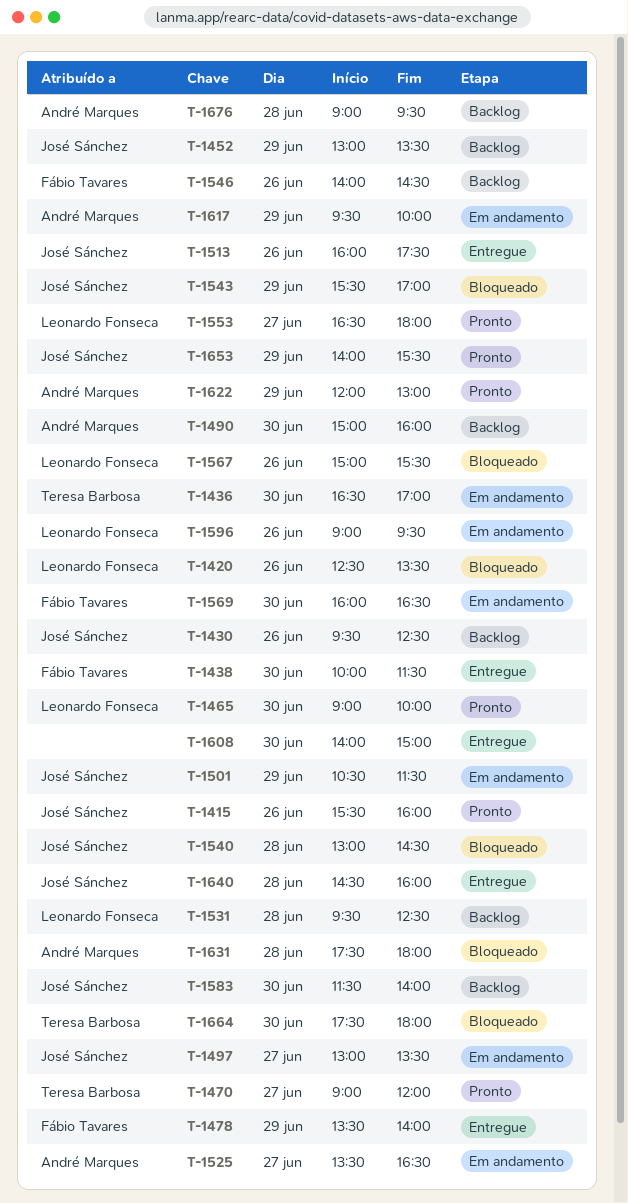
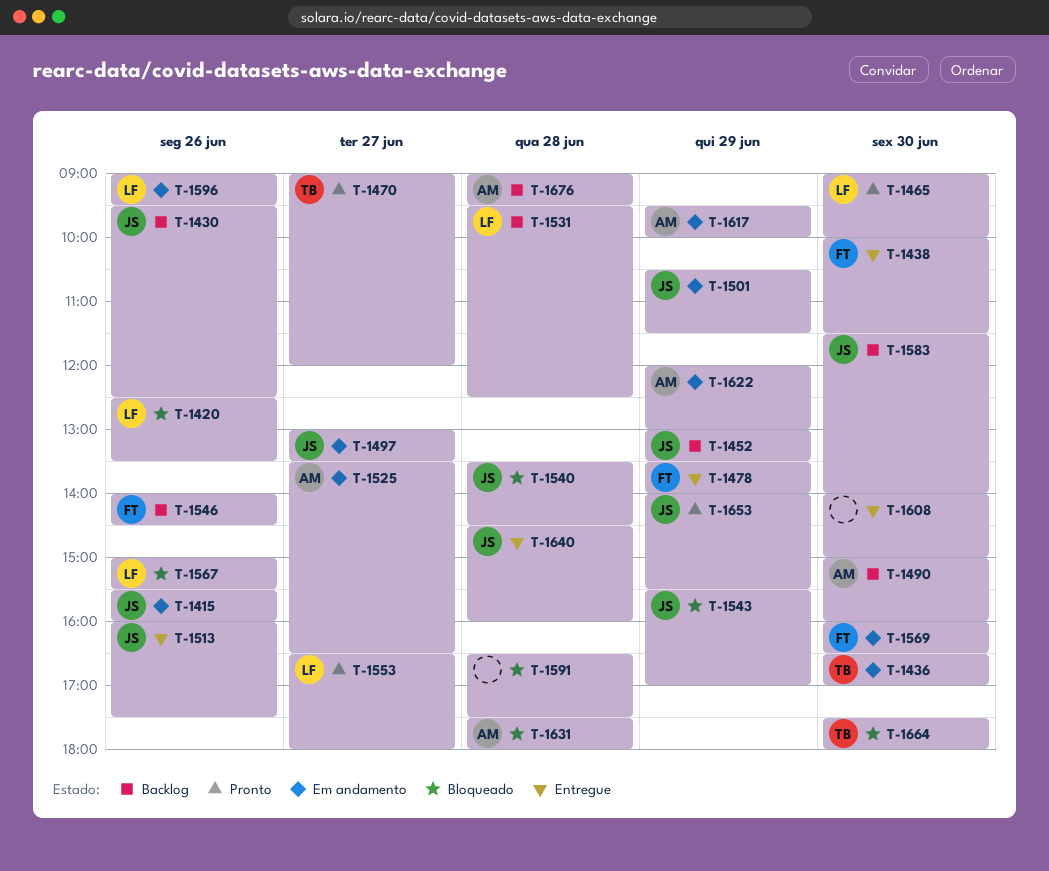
T-1415, status: Pronto -> Em andamento
T-1540, begins: 13:00 -> 13:30
T-1591: none -> present
T-1622, status: Pronto -> Em andamento

